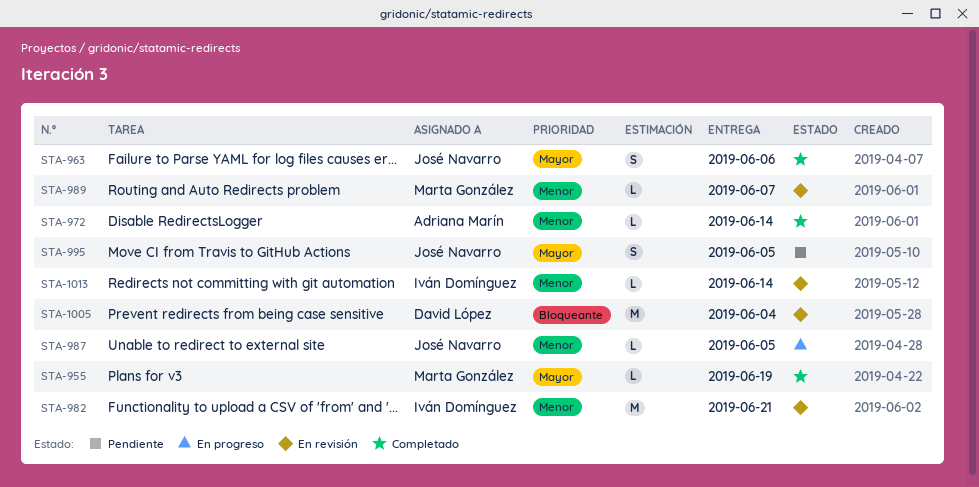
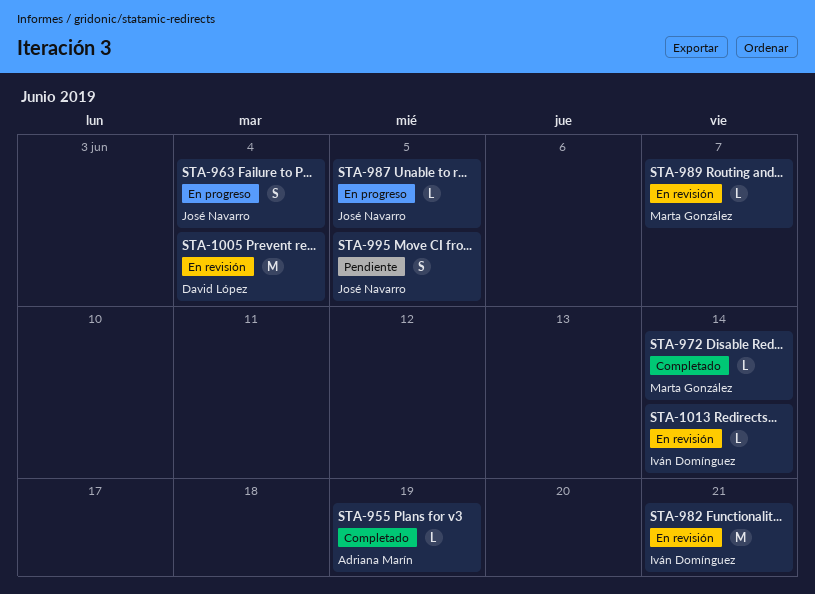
STA-955, owner: Marta González -> Adriana Marín
STA-963, status: Completado -> En progreso
STA-963, due: Jun 6 -> Jun 4
STA-972, owner: Adriana Marín -> Marta González

